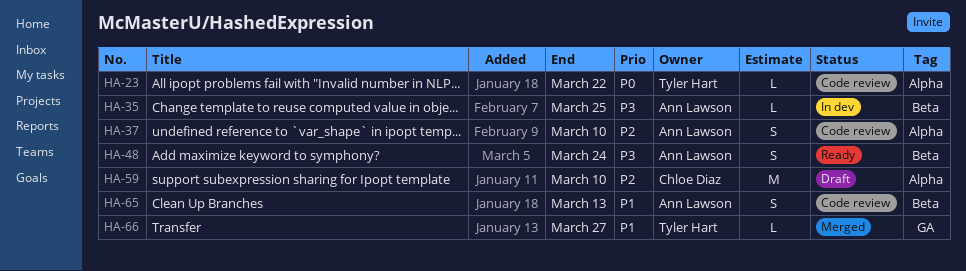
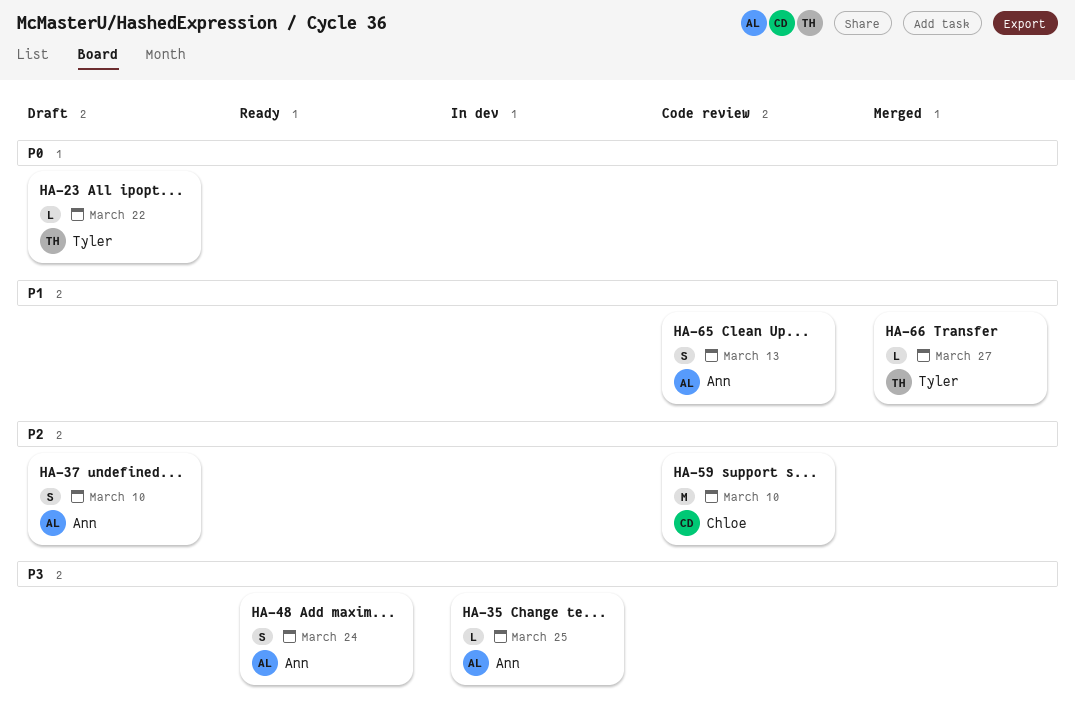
HA-23, status: Code review -> Draft
HA-37, status: Code review -> Draft
HA-59, status: Draft -> Code review

